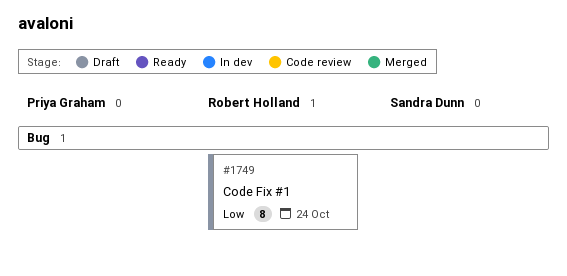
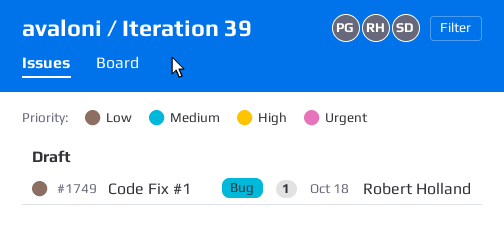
#1749, estimate: 8 -> 1
#1749, due: Oct 24 -> Oct 18

